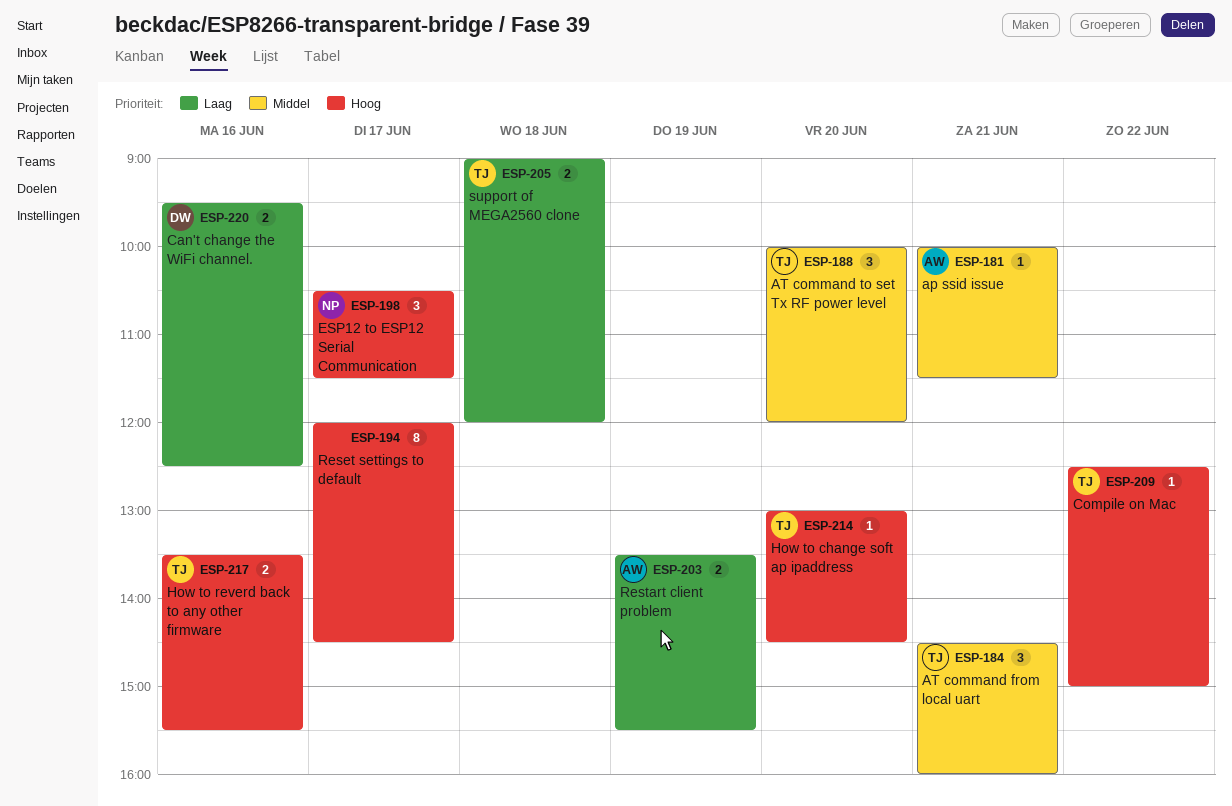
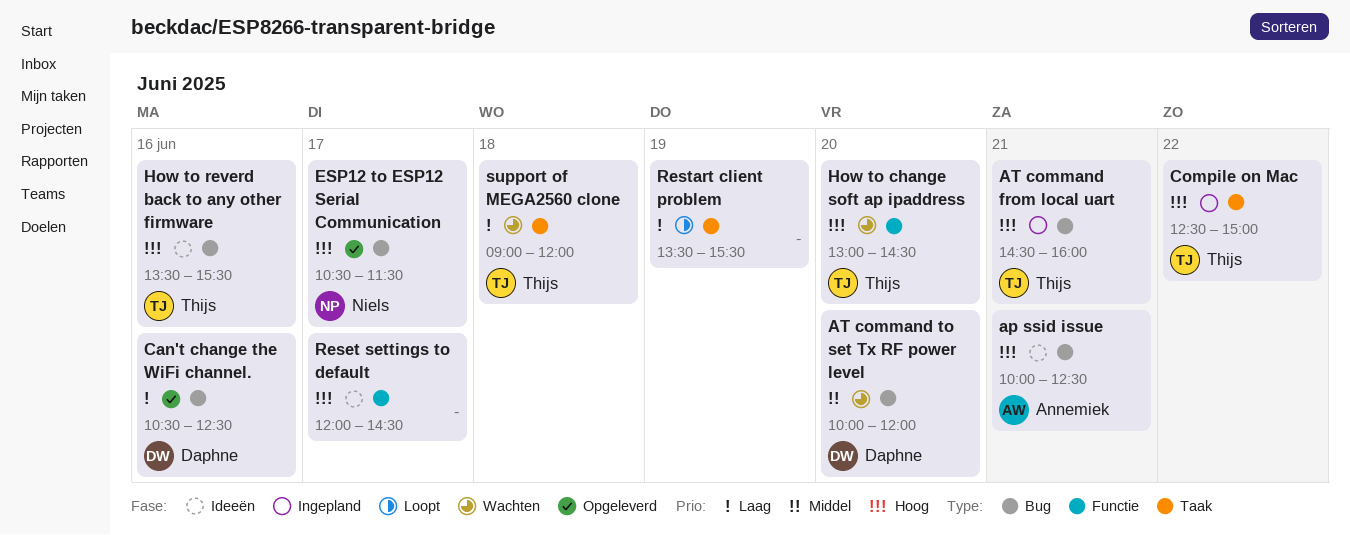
ap ssid issue, priority: Middel -> Hoog
ap ssid issue, ends: 11:30 -> 12:30
AT command from local uart, priority: Middel -> Hoog
AT command to set Tx RF power level, owner: Thijs -> Daphne
Can't change the WiFi channel., begins: 09:30 -> 10:30
Restart client problem, owner: Annemiek -> none

